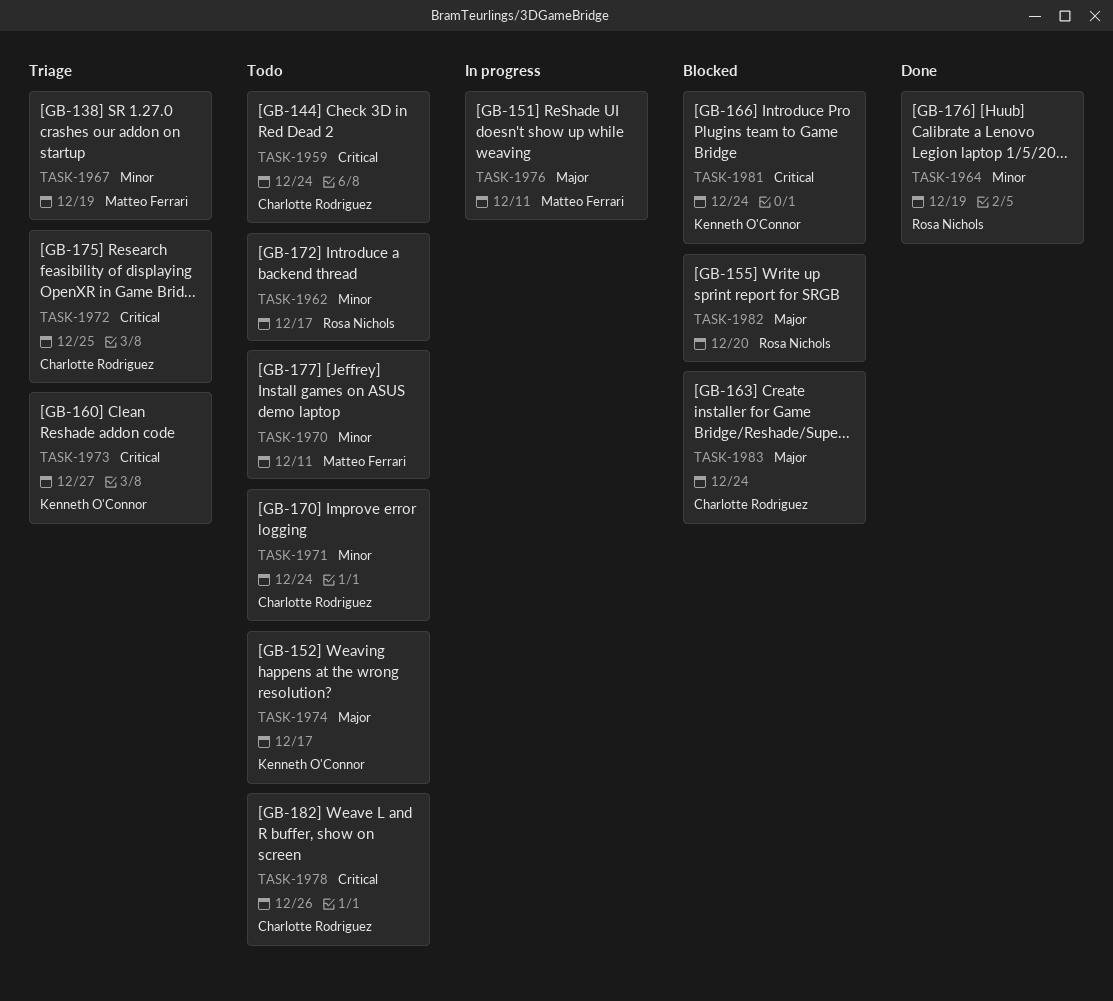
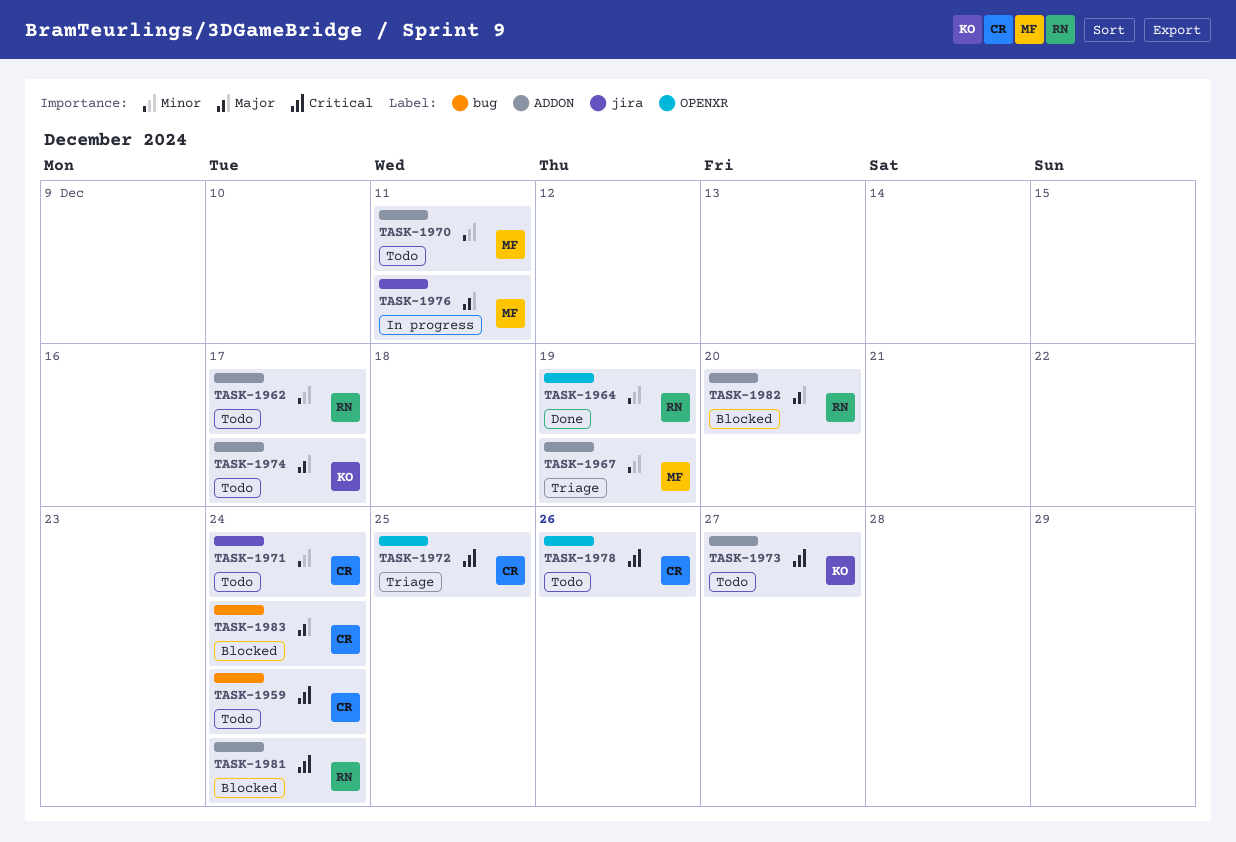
TASK-1973, status: Triage -> Todo
TASK-1981, owner: Kenneth O'Connor -> Rosa Nichols

